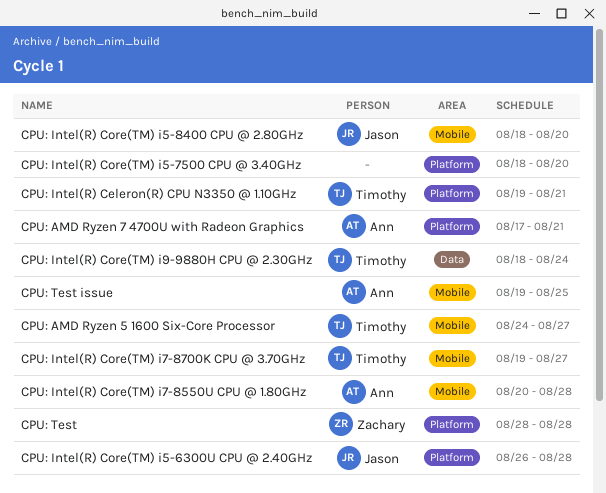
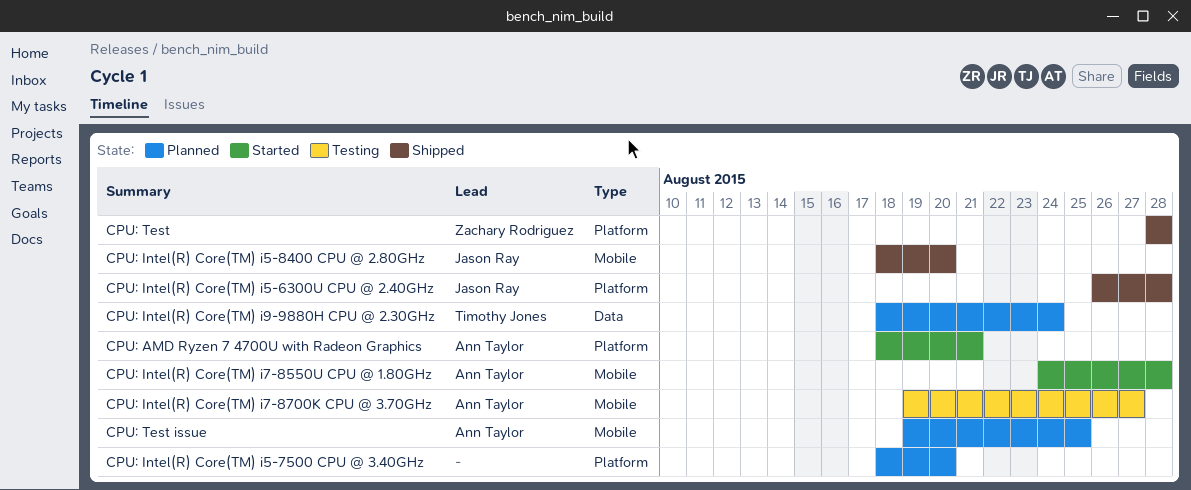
CPU: AMD Ryzen 5 1600 Six-Core Processor: present -> none
CPU: AMD Ryzen 7 4700U with Radeon Graphics, start: Aug 17 -> Aug 18
CPU: Intel(R) Celeron(R) CPU N3350 @ 1.10GHz: present -> none
CPU: Intel(R) Core(TM) i7-8550U CPU @ 1.80GHz, start: Aug 20 -> Aug 24
CPU: Intel(R) Core(TM) i7-8700K CPU @ 3.70GHz, owner: Timothy Jones -> Ann Taylor

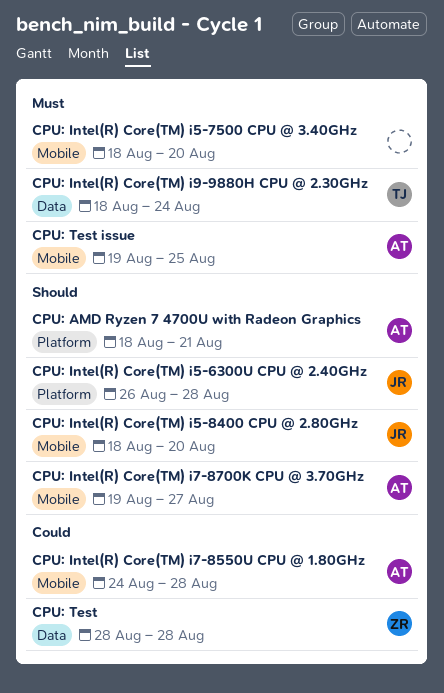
CPU: Intel(R) Core(TM) i5-7500 CPU @ 3.40GHz, label: Platform -> Mobile
CPU: Test, label: Platform -> Data

